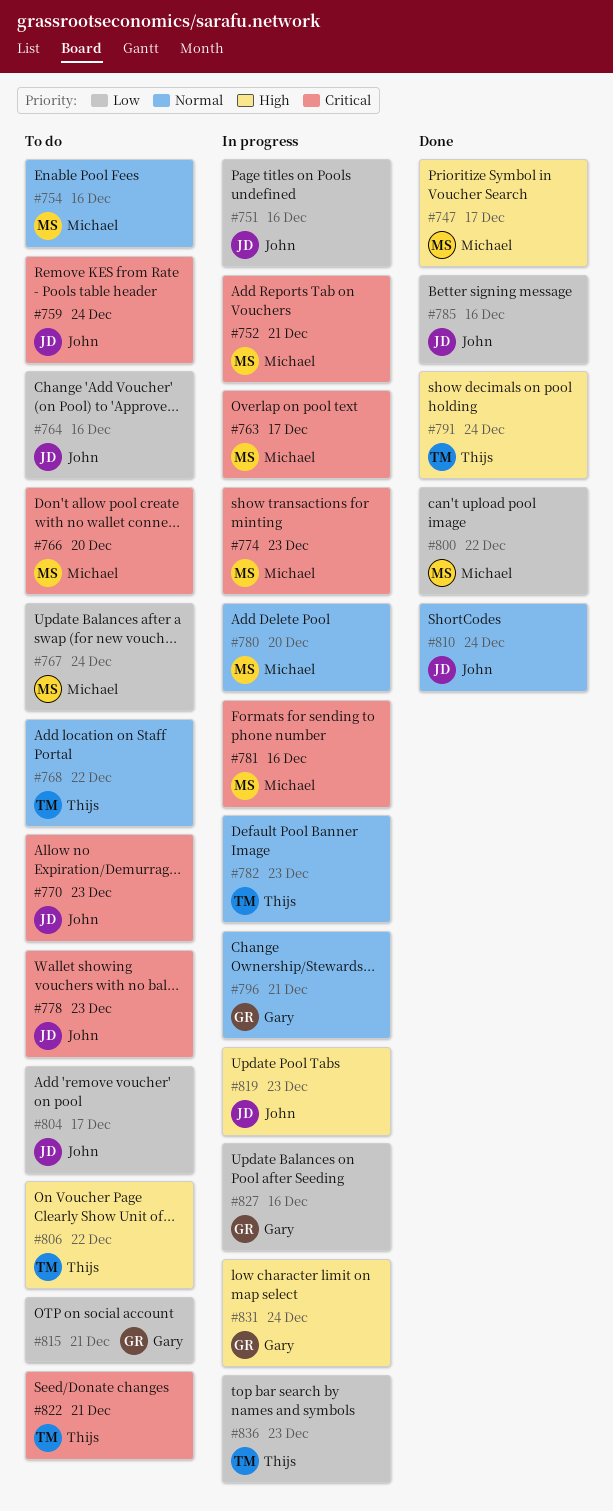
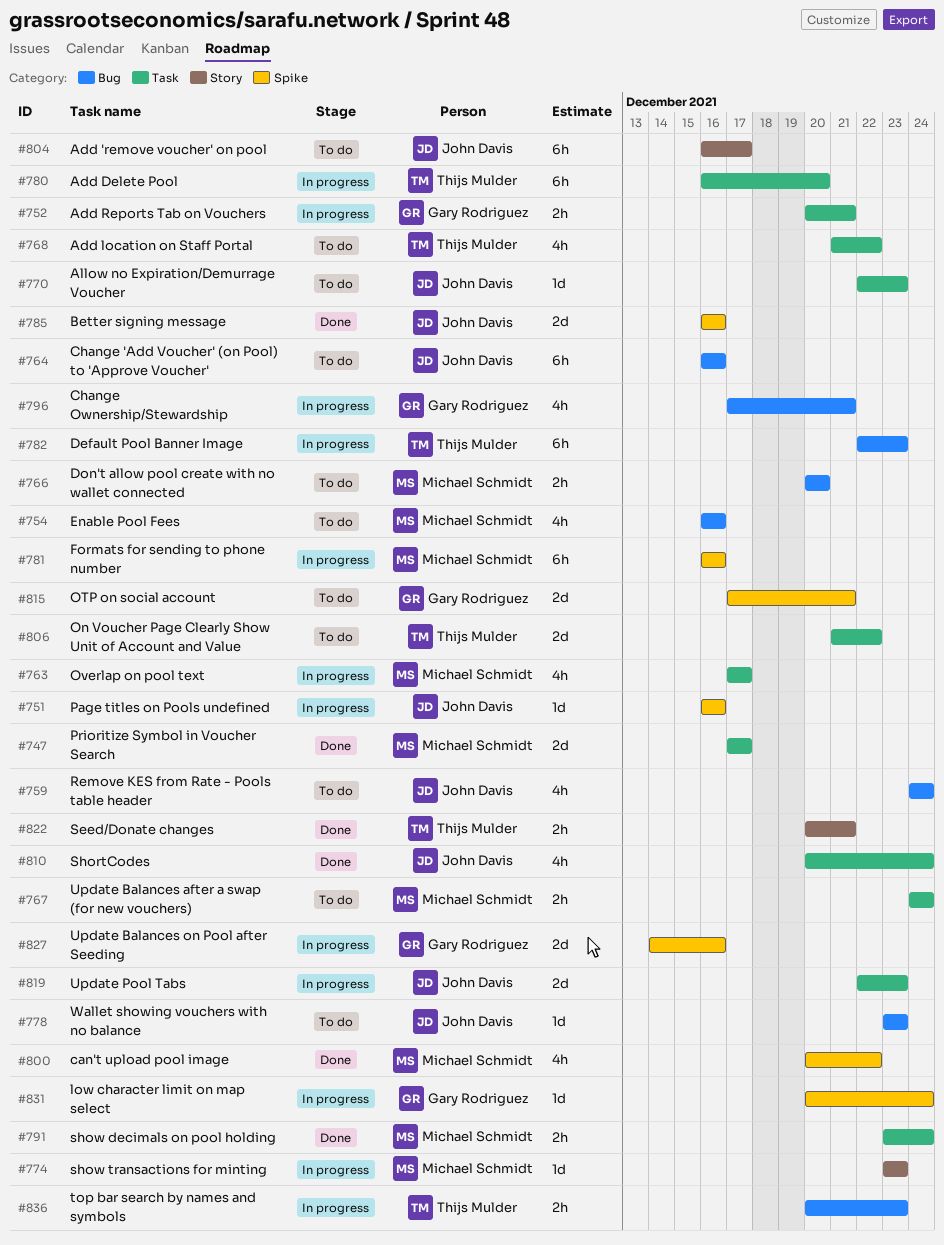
#752, owner: Michael Schmidt -> Gary Rodriguez
#780, owner: Michael Schmidt -> Thijs Mulder
#791, owner: Thijs Mulder -> Michael Schmidt
#822, status: To do -> Done

